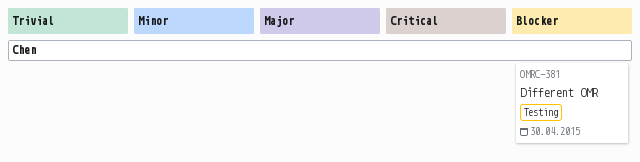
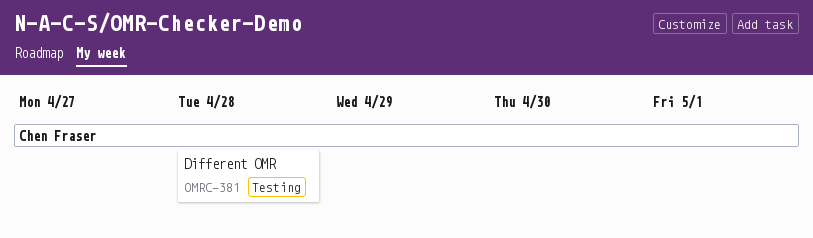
OMRC-381, due: Apr 30 -> Apr 28

